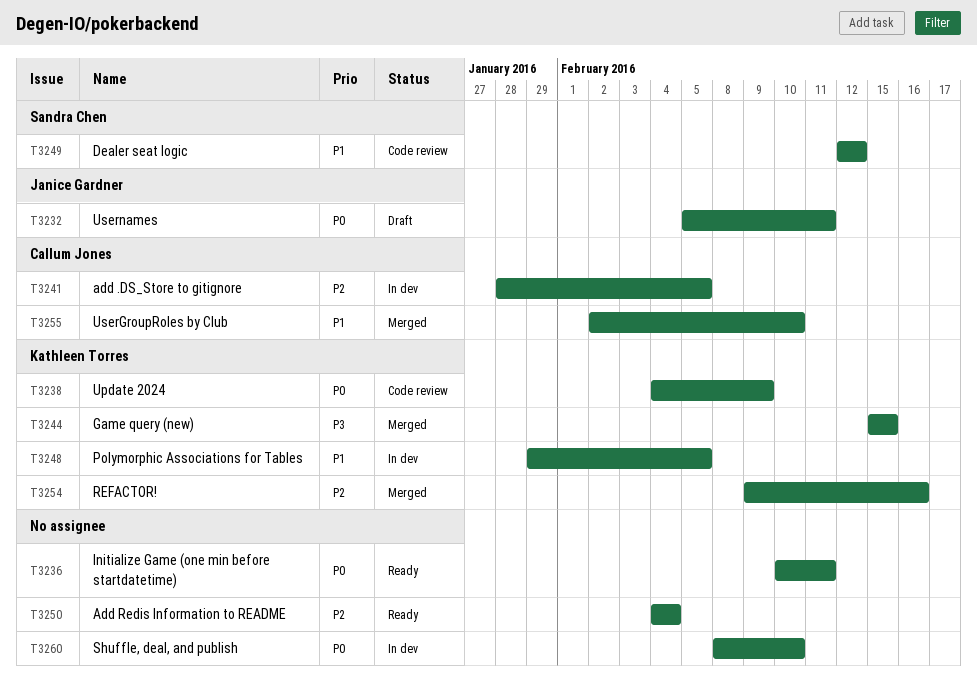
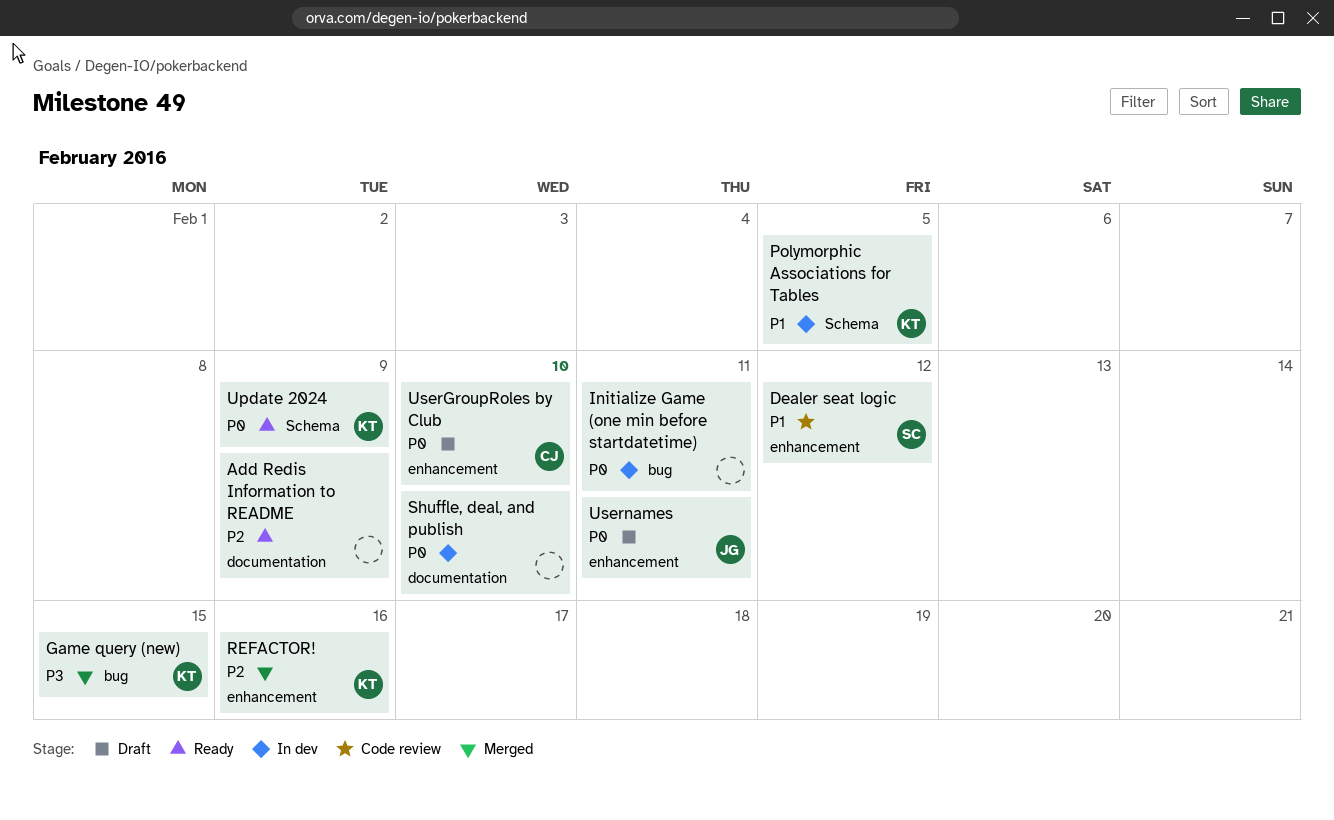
add .DS_Store to gitignore: present -> none
Add Redis Information to README, due: Feb 4 -> Feb 9
Initialize Game (one min before startdatetime), status: Ready -> In dev
Update 2024, status: Code review -> Ready
UserGroupRoles by Club, status: Merged -> Draft
UserGroupRoles by Club, priority: P1 -> P0

